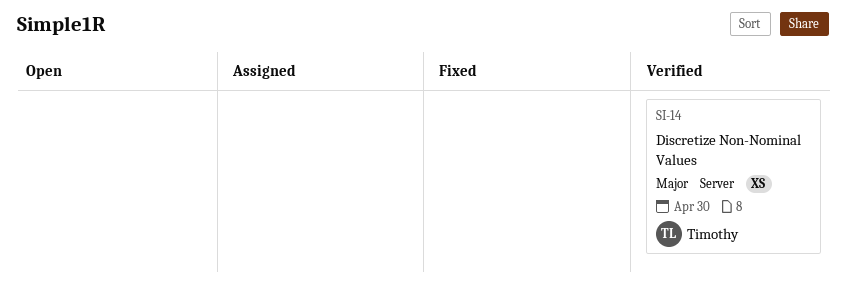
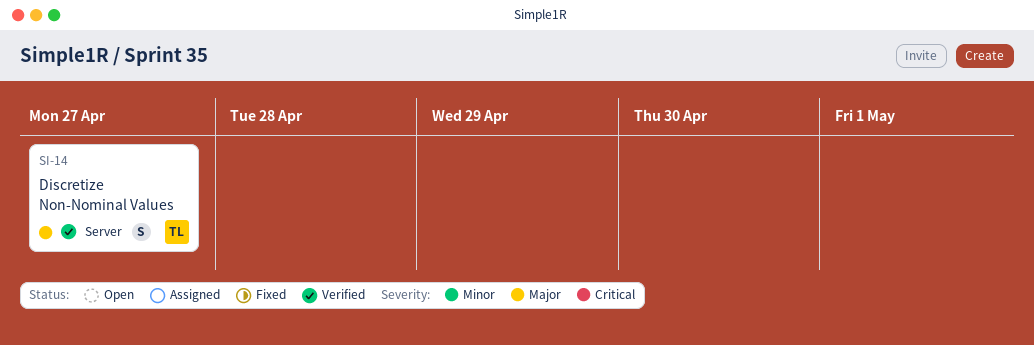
SI-14, estimate: XS -> S
SI-14, due: Apr 30 -> Apr 27

